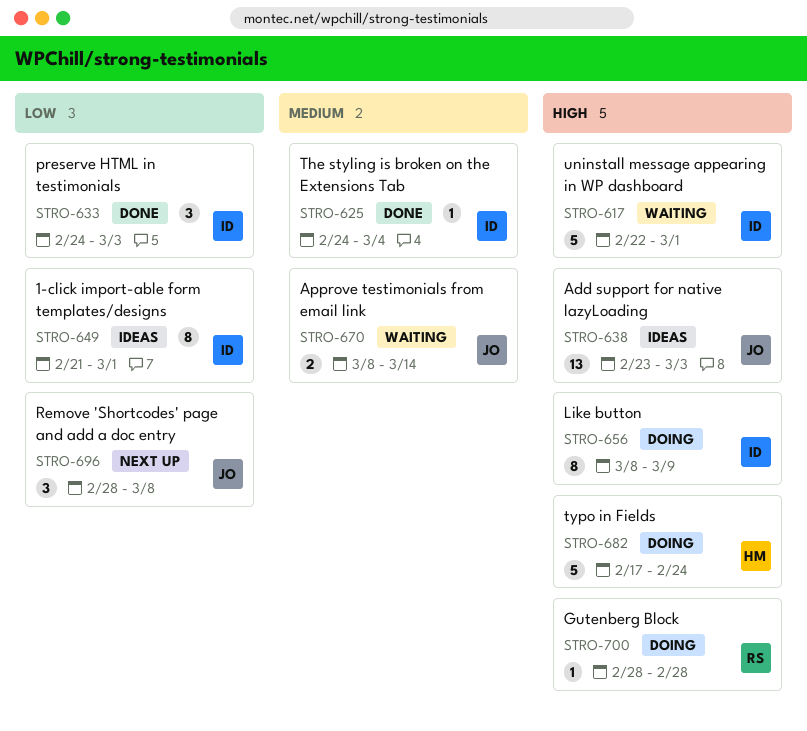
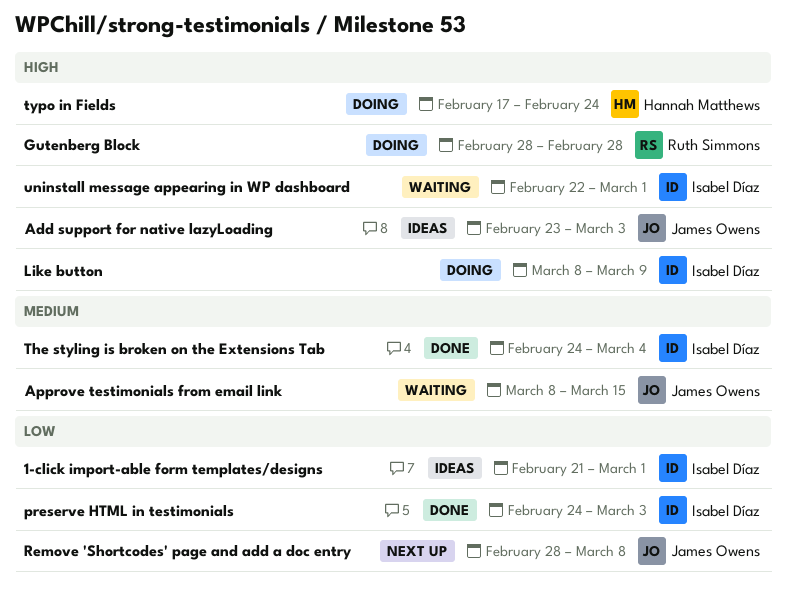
Approve testimonials from email link, due: Mar 14 -> Mar 15

